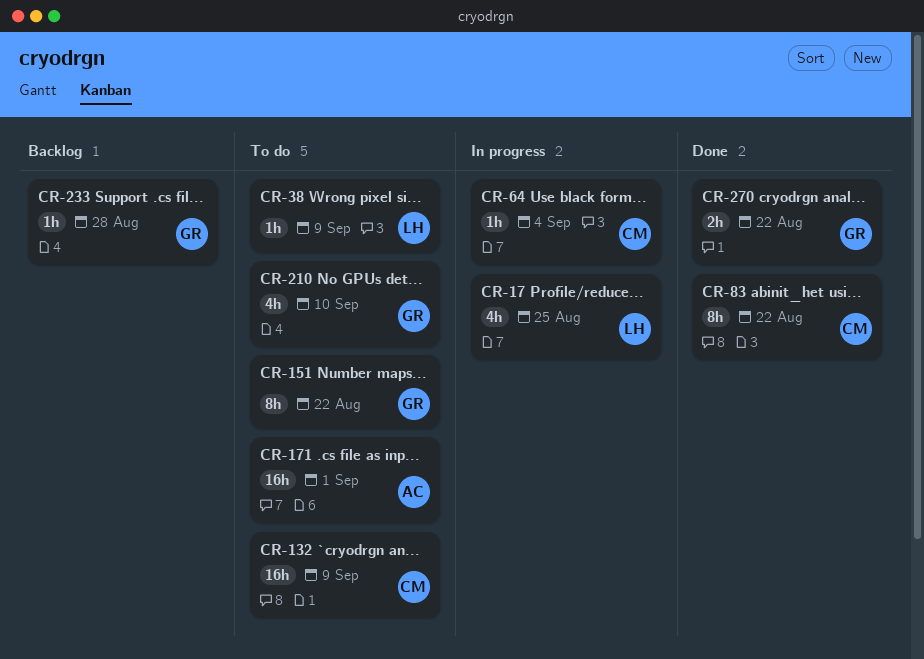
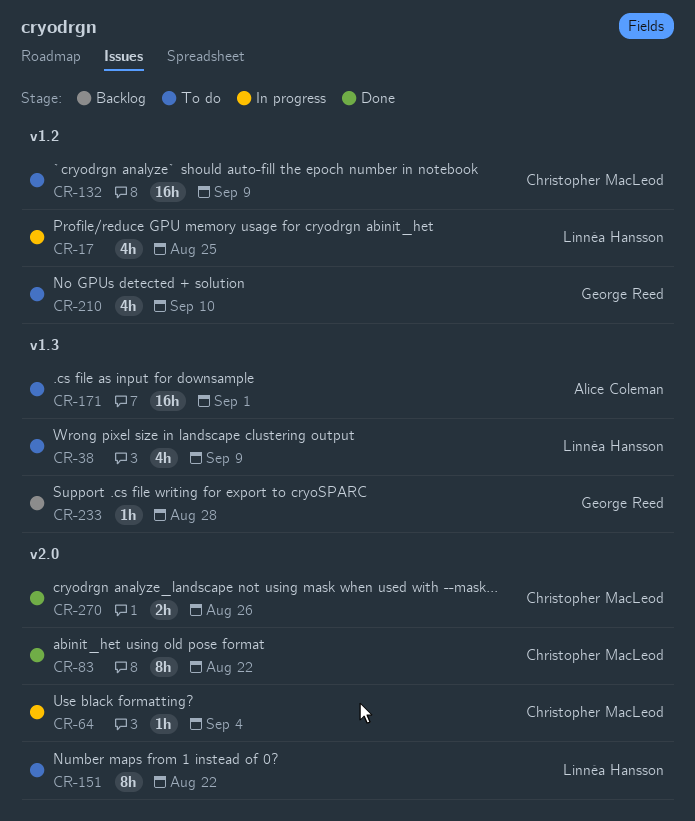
CR-38, estimate: 1h -> 4h
CR-151, owner: George Reed -> Linnéa Hansson
CR-270, owner: George Reed -> Christopher MacLeod
CR-270, due: Aug 22 -> Aug 26

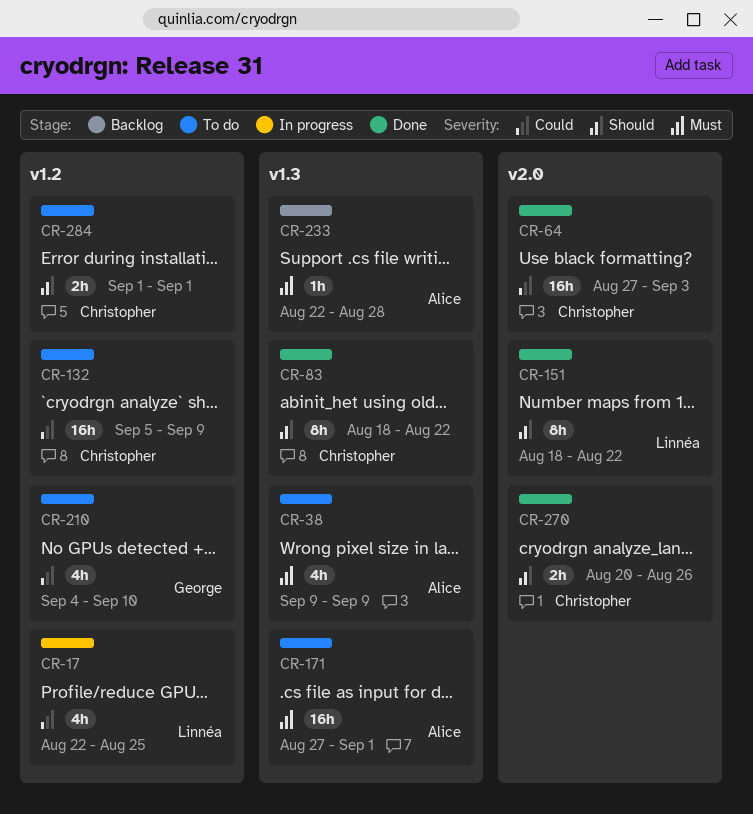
CR-38, owner: Linnéa Hansson -> Alice Coleman
CR-64, status: In progress -> Done
CR-64, estimate: 1h -> 16h
CR-64, due: Sep 4 -> Sep 3
CR-83, label: v2.0 -> v1.3
CR-151, status: To do -> Done
CR-233, owner: George Reed -> Alice Coleman
CR-284: none -> present

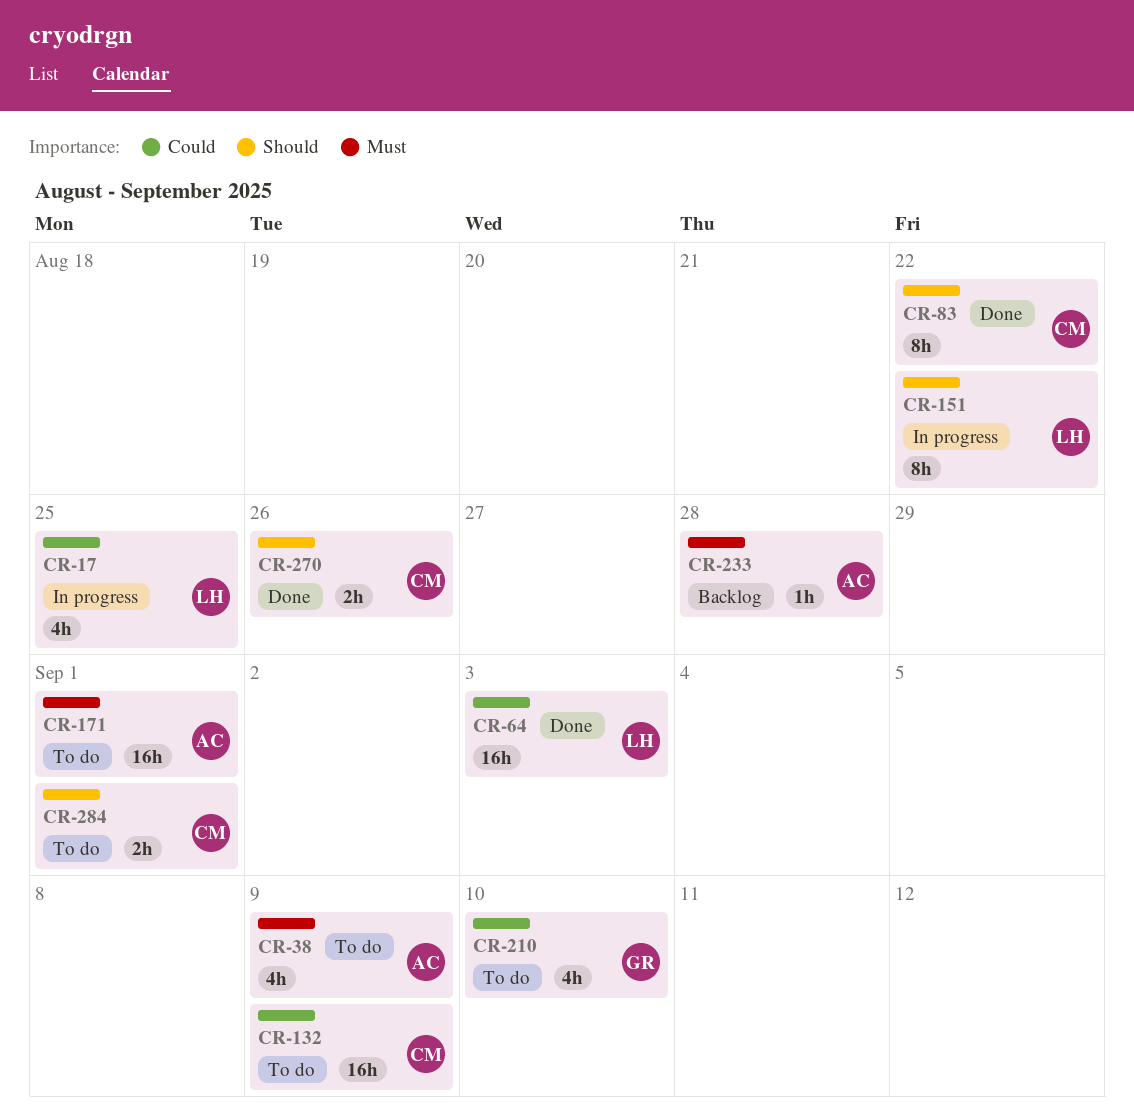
CR-64, owner: Christopher -> Linnéa
CR-151, status: Done -> In progress

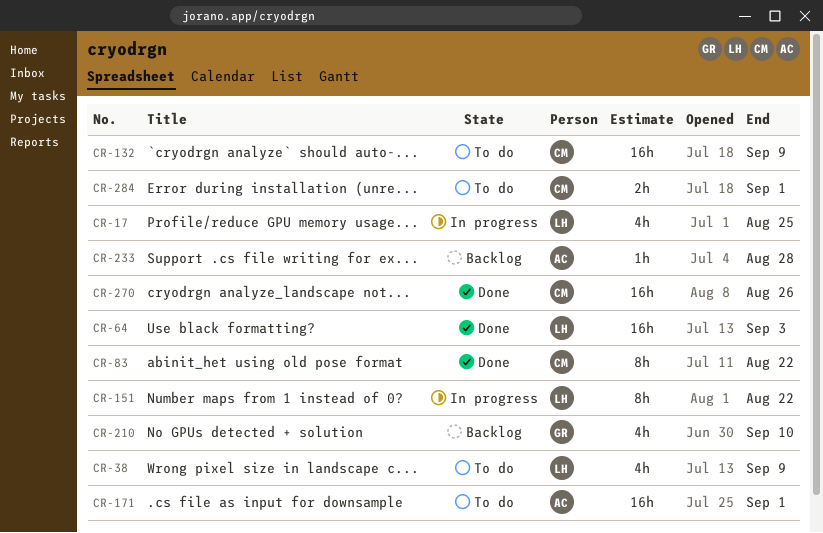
CR-38, owner: AC -> LH
CR-210, status: To do -> Backlog
CR-270, estimate: 2h -> 16h

